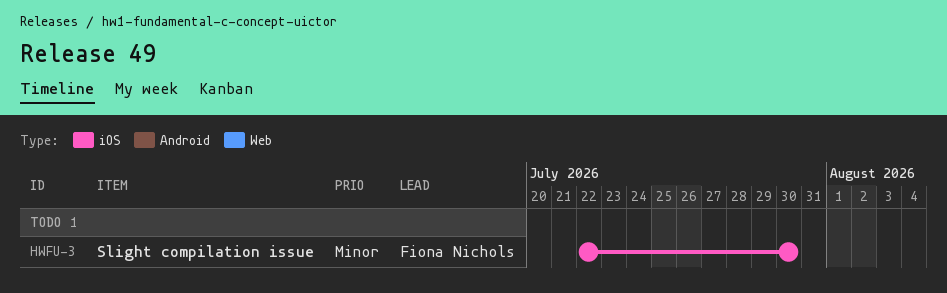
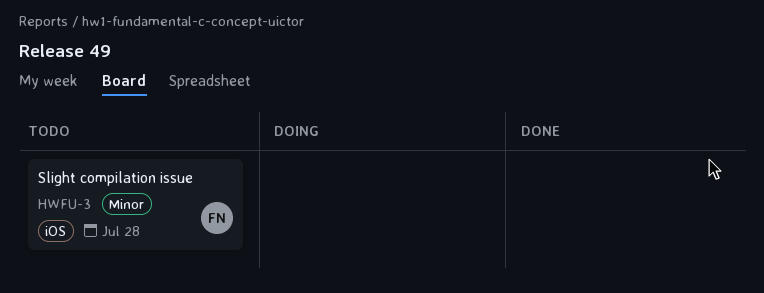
HWFU-3, due: Jul 30 -> Jul 28

